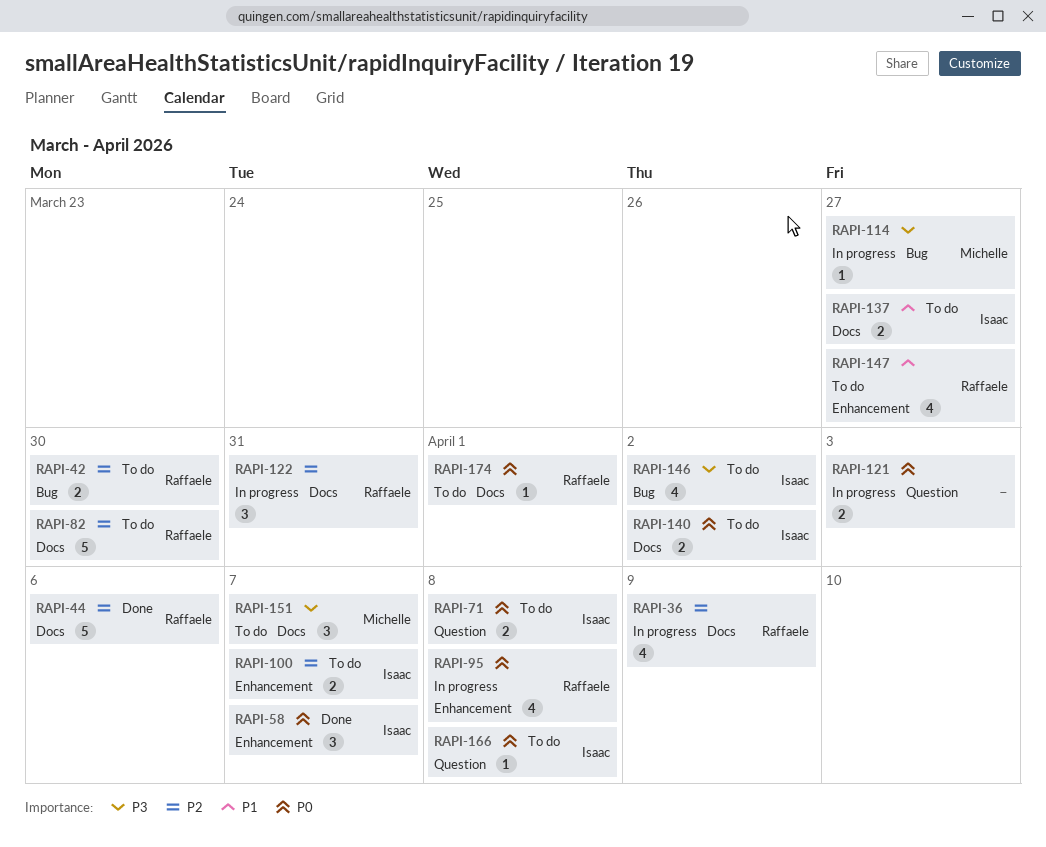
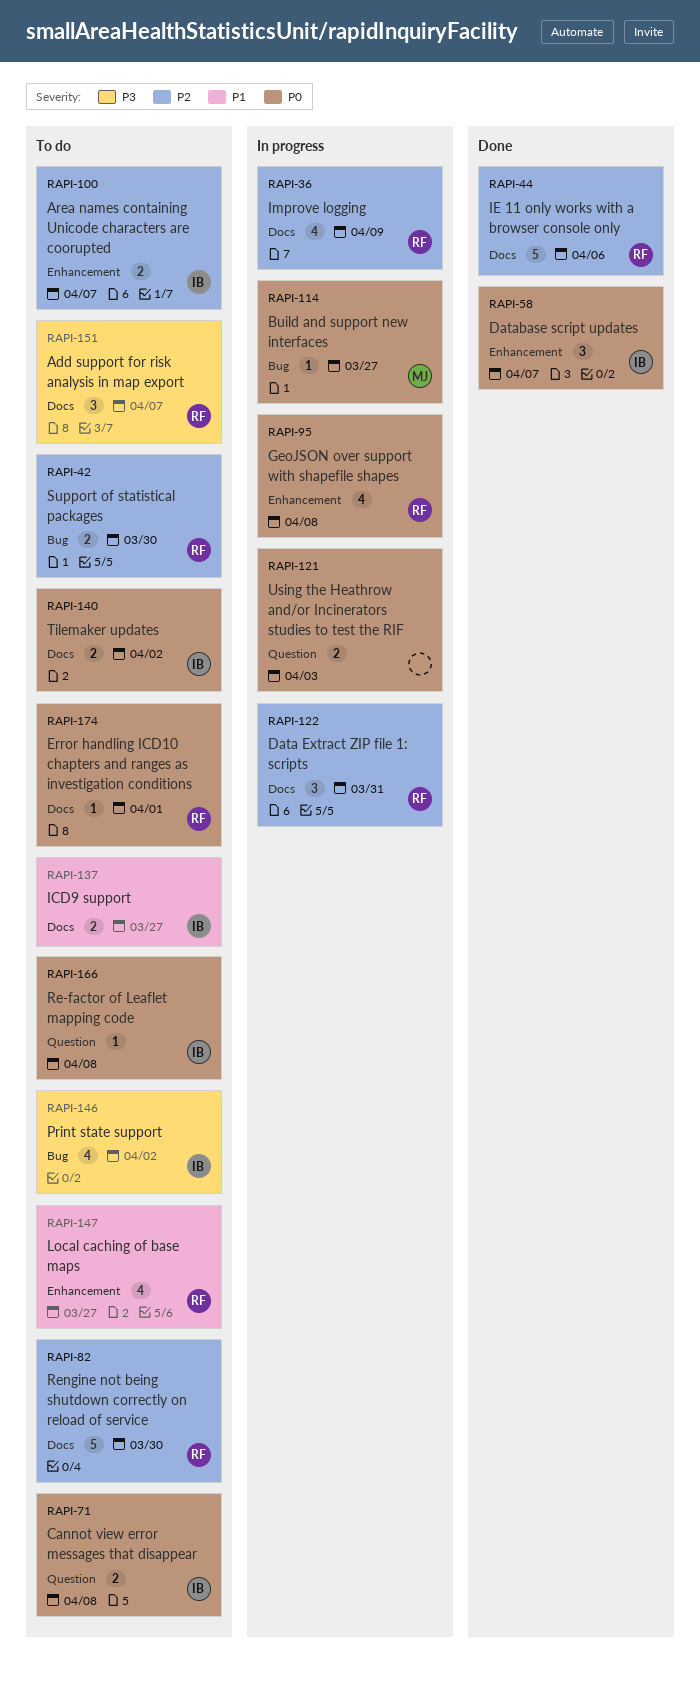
RAPI-114, priority: P3 -> P0
RAPI-151, owner: Michelle -> Raffaele

